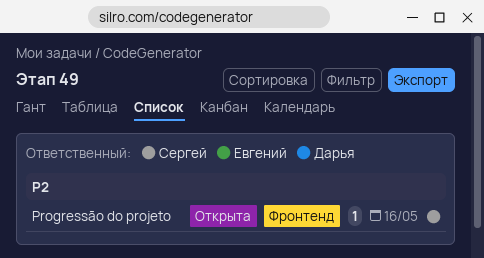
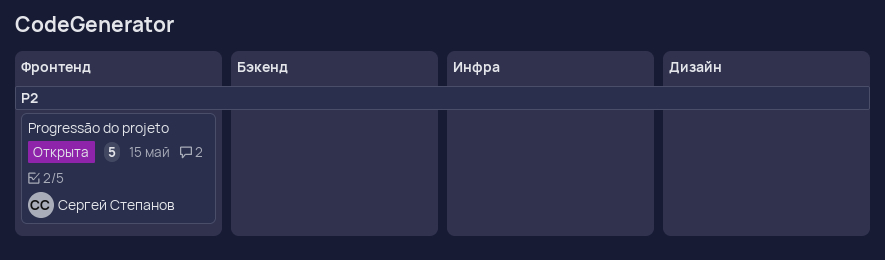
Progressão do projeto, estimate: 1 -> 5
Progressão do projeto, due: May 16 -> May 15

